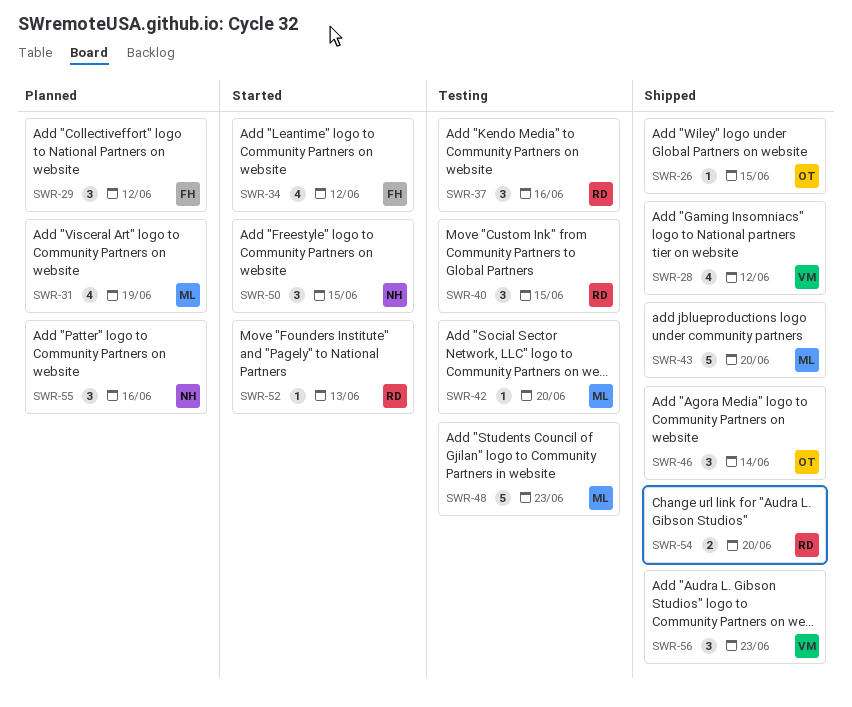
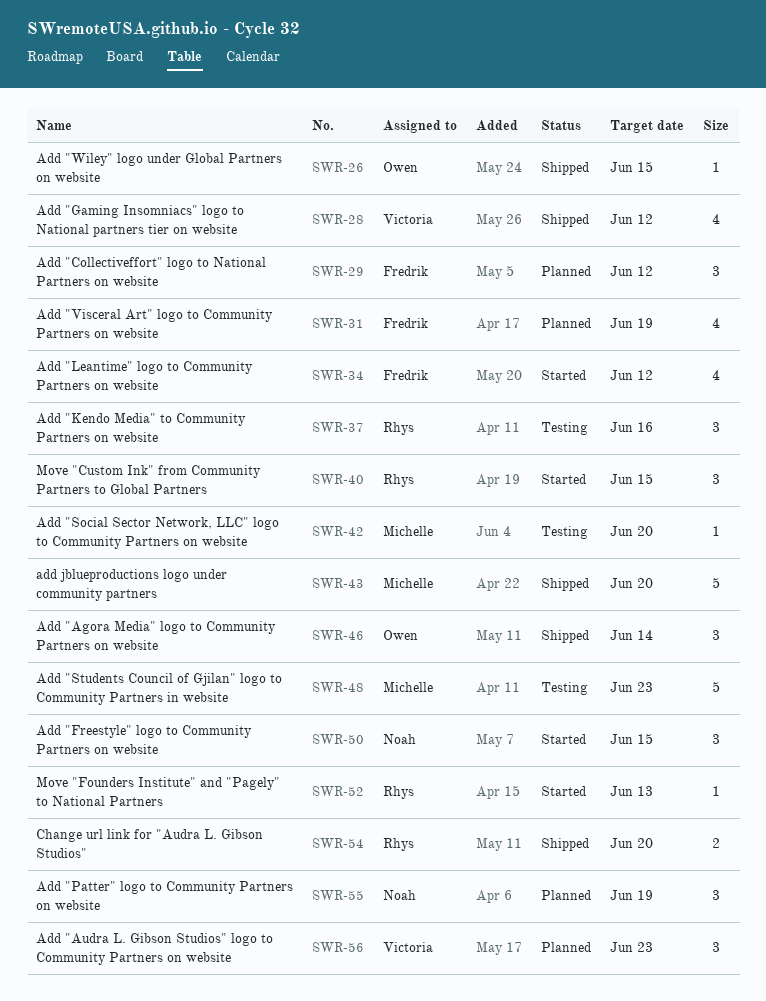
SWR-31, owner: Michelle -> Fredrik
SWR-40, status: Testing -> Started
SWR-55, due: Jun 16 -> Jun 19
SWR-56, status: Shipped -> Planned

